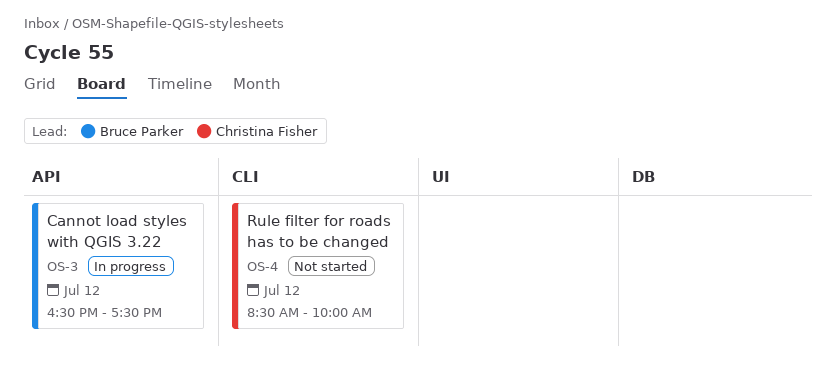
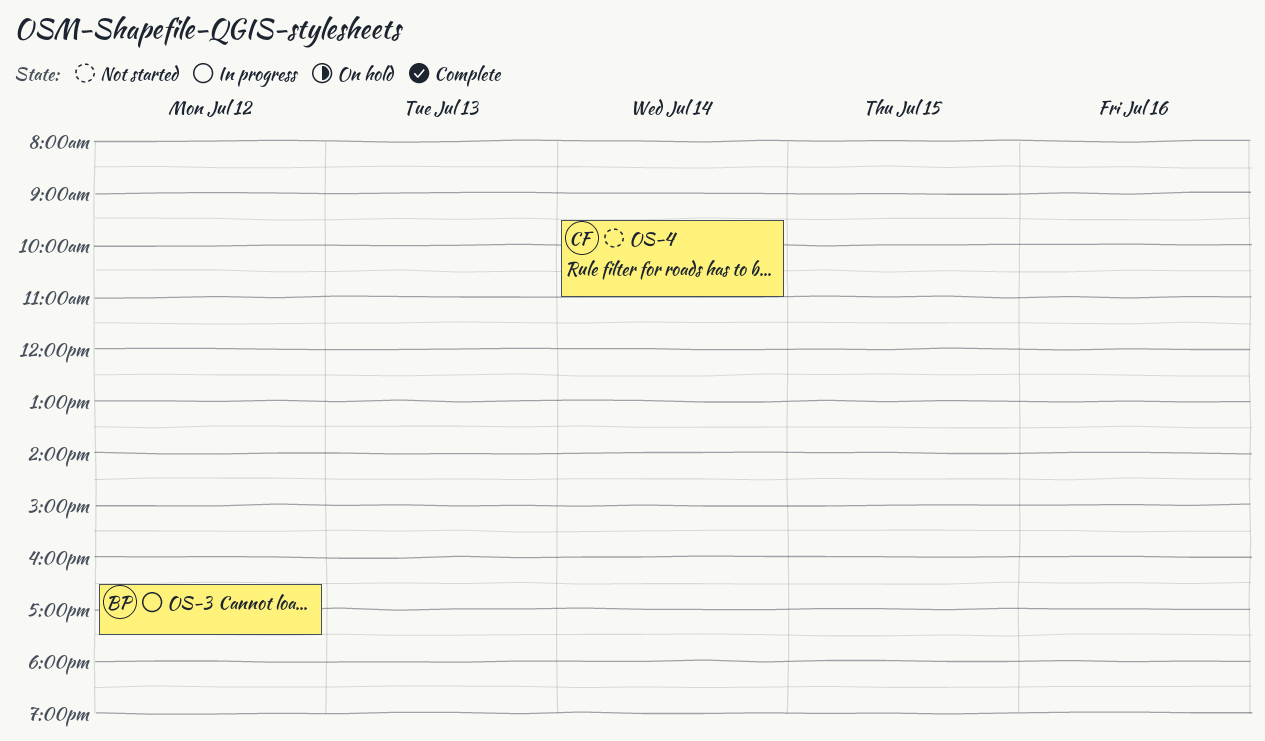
OS-4, day: Jul 12 -> Jul 14
OS-4, begins: 08:30 -> 09:30
OS-4, ends: 10:00 -> 11:00

